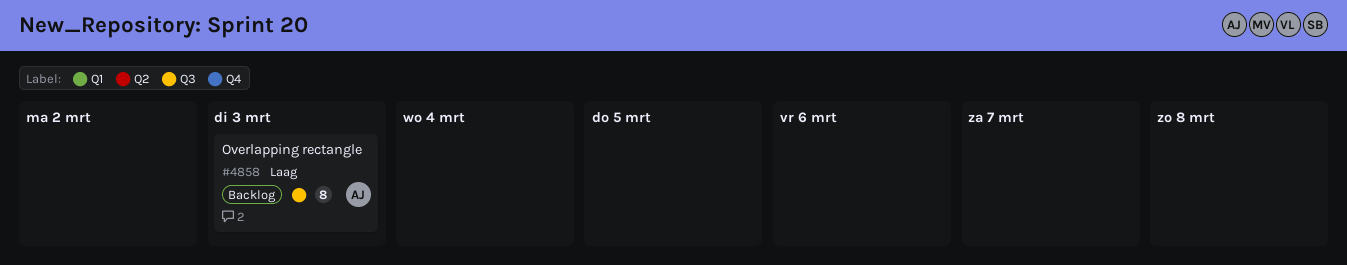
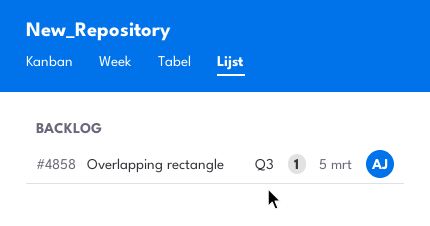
#4858, estimate: 8 -> 1
#4858, due: Mar 3 -> Mar 5

